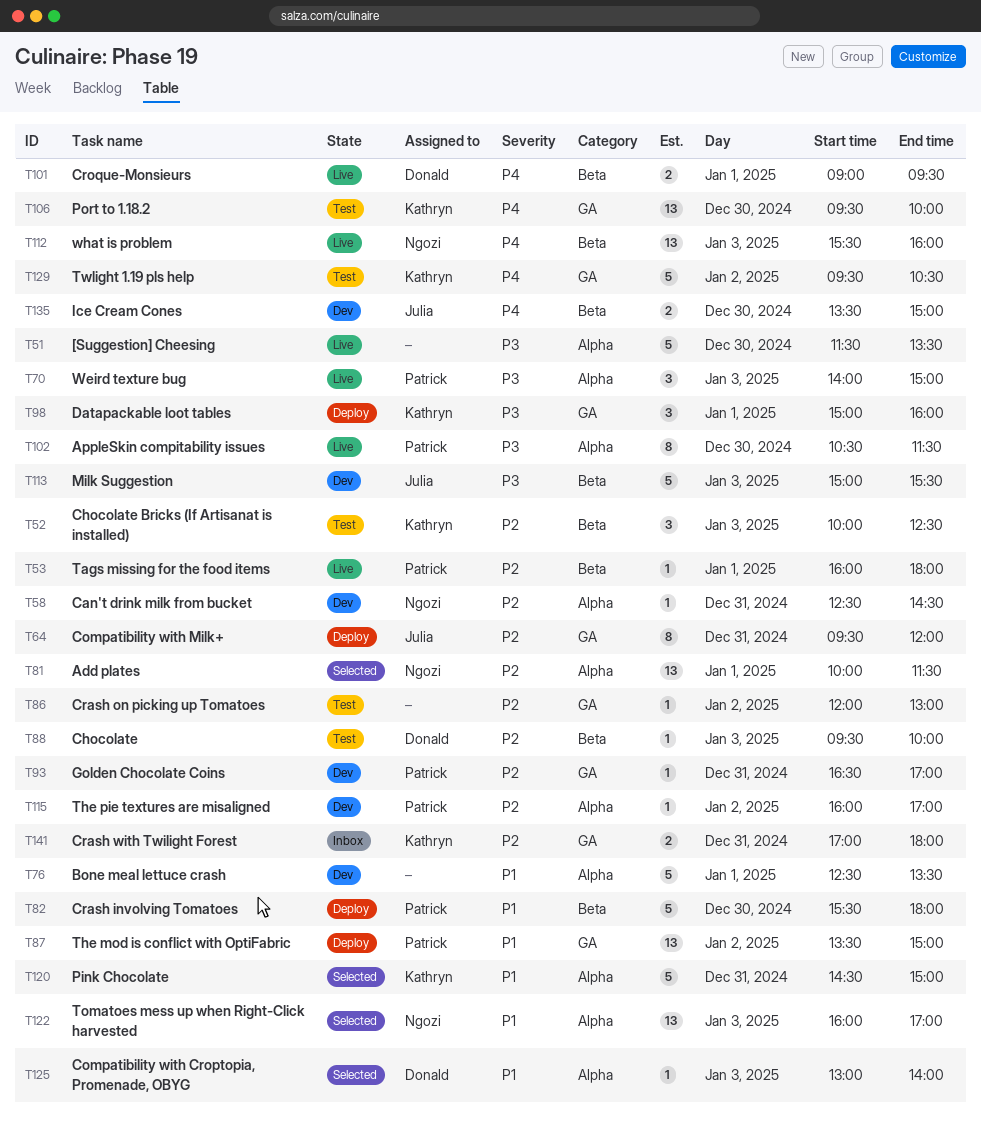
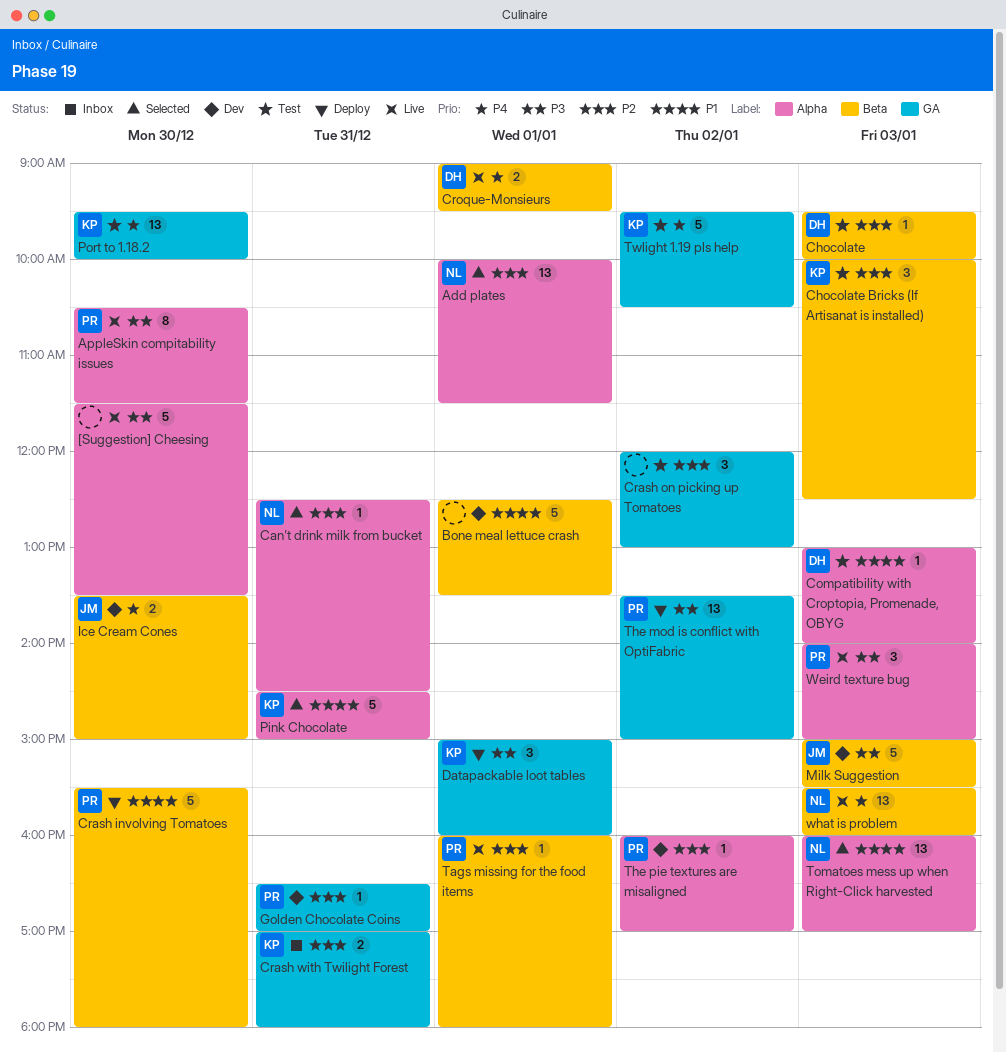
Bone meal lettuce crash, label: Alpha -> Beta
Can't drink milk from bucket, status: Dev -> Selected
Compatibility with Croptopia, Promenade, OBYG, status: Selected -> Test
Compatibility with Milk+: present -> none
Crash on picking up Tomatoes, estimate: 1 -> 3
The mod is conflict with OptiFabric, priority: P1 -> P3

